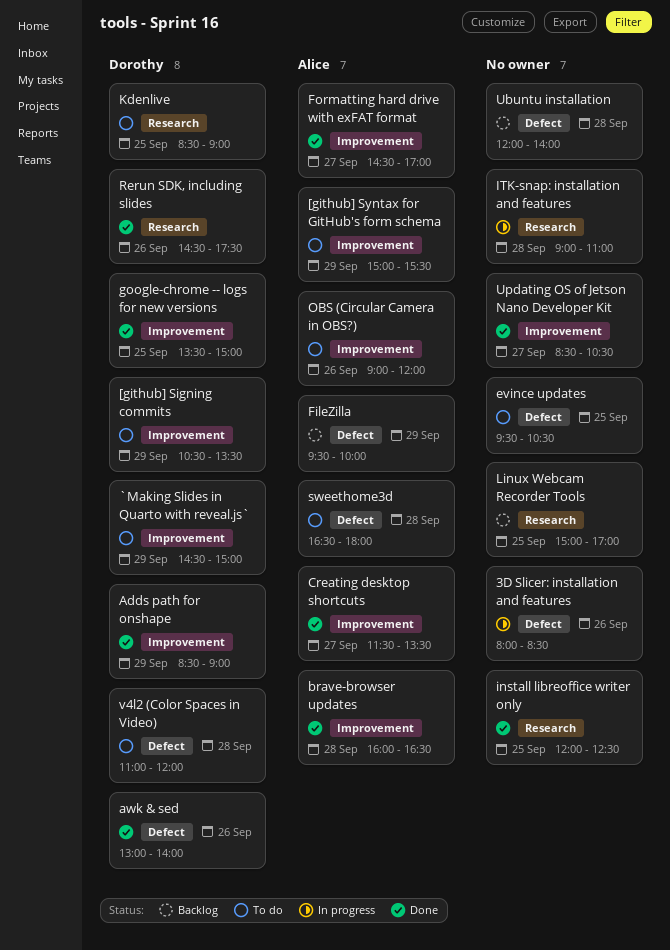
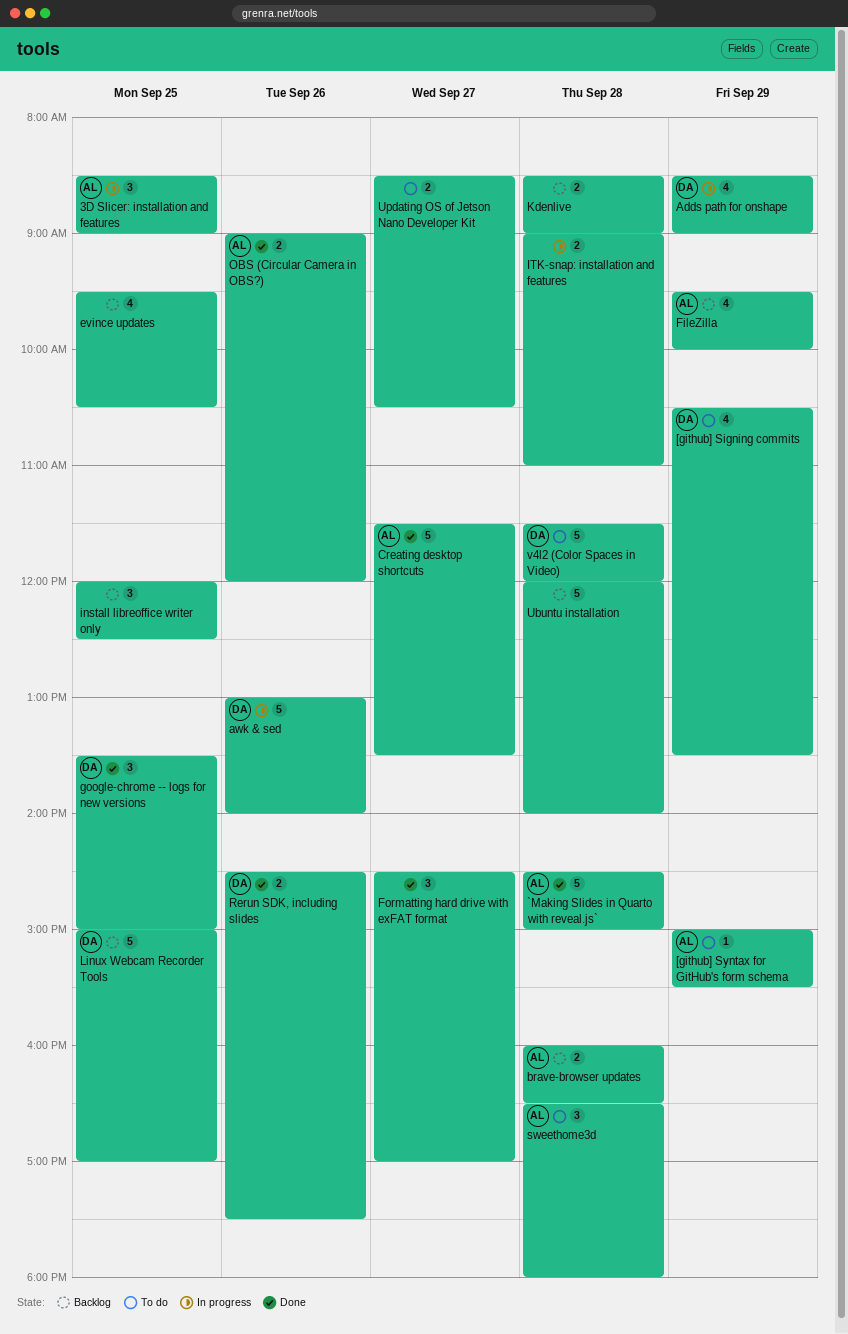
3D Slicer: installation and features, owner: none -> Alice
3D Slicer: installation and features, day: Sep 26 -> Sep 25
3D Slicer: installation and features, begins: 08:00 -> 08:30
3D Slicer: installation and features, ends: 08:30 -> 09:00
`Making Slides in Quarto with reveal.js`, status: To do -> Done
`Making Slides in Quarto with reveal.js`, owner: Dorothy -> Alice
`Making Slides in Quarto with reveal.js`, day: Sep 29 -> Sep 28
Adds path for onshape, status: Done -> In progress
awk & sed, status: Done -> In progress
brave-browser updates, status: Done -> Backlog
evince updates, status: To do -> Backlog
Formatting hard drive with exFAT format, owner: Alice -> none
install libreoffice writer only, status: Done -> Backlog
Kdenlive, status: To do -> Backlog
Kdenlive, owner: Dorothy -> none
Kdenlive, day: Sep 25 -> Sep 28
Linux Webcam Recorder Tools, owner: none -> Dorothy
OBS (Circular Camera in OBS?), status: To do -> Done
Updating OS of Jetson Nano Developer Kit, status: Done -> To do
v4l2 (Color Spaces in Video), begins: 11:00 -> 11:30

